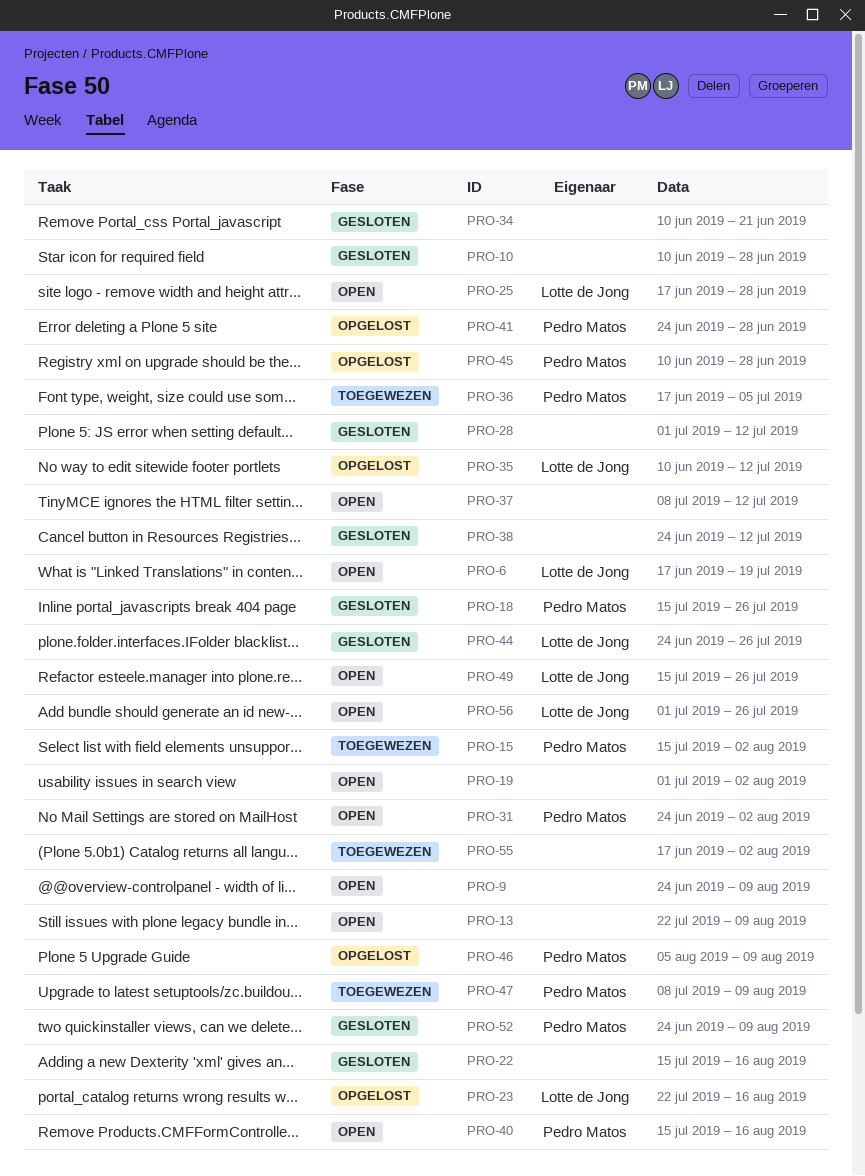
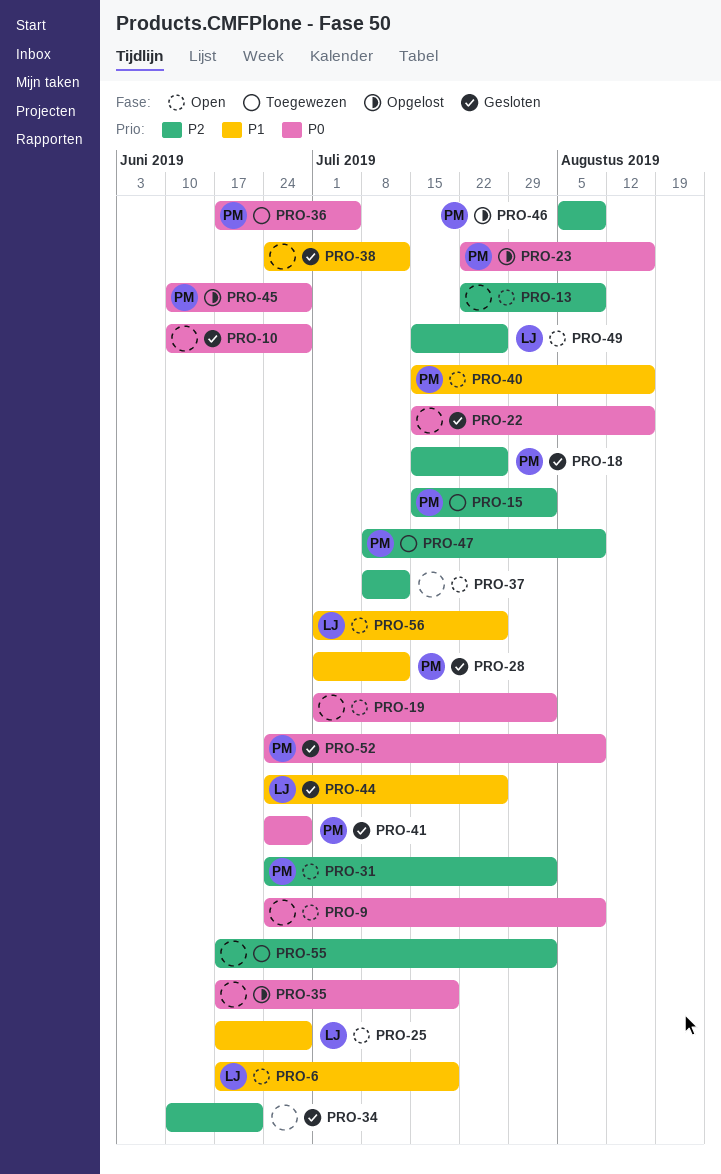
PRO-23, owner: Lotte de Jong -> Pedro Matos
PRO-28, owner: none -> Pedro Matos
PRO-35, owner: Lotte de Jong -> none
PRO-35, start: Jun 10 -> Jun 17
PRO-35, due: Jul 12 -> Jul 19
PRO-41, status: Opgelost -> Gesloten

